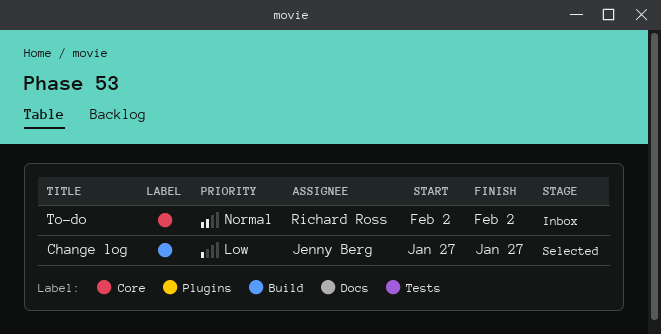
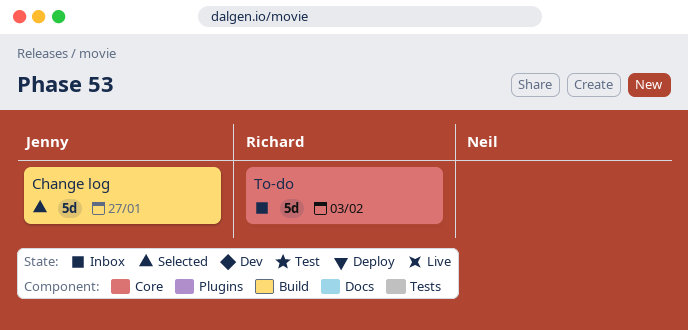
To-do, due: Feb 2 -> Feb 3

